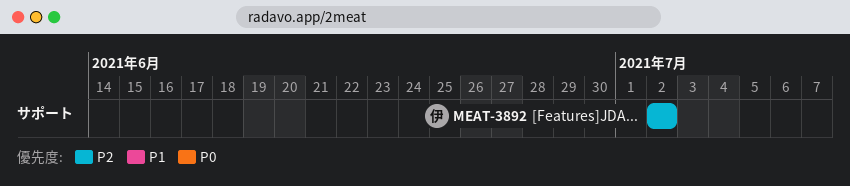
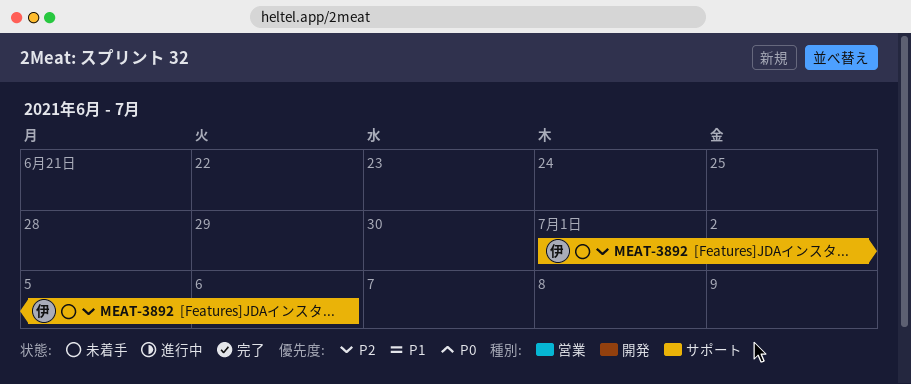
MEAT-3892, start: Jul 2 -> Jul 1
MEAT-3892, due: Jul 2 -> Jul 6

